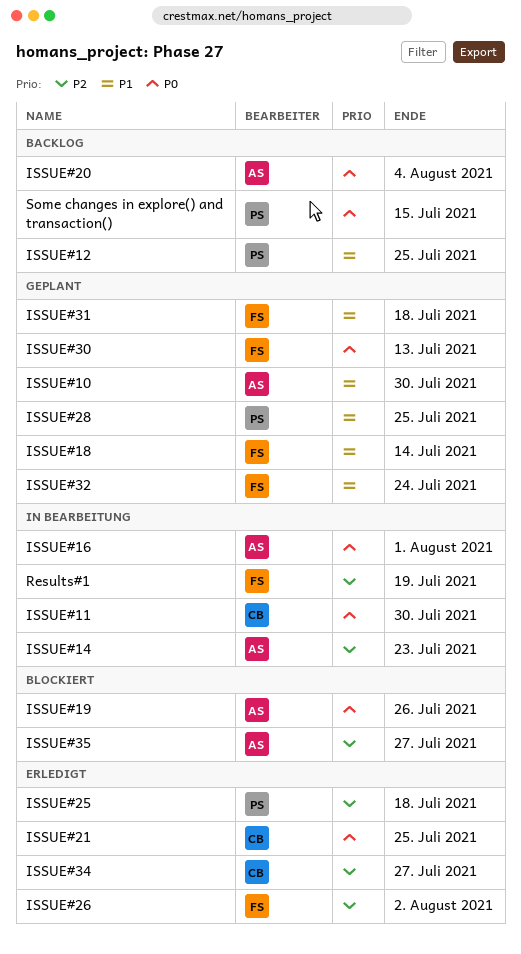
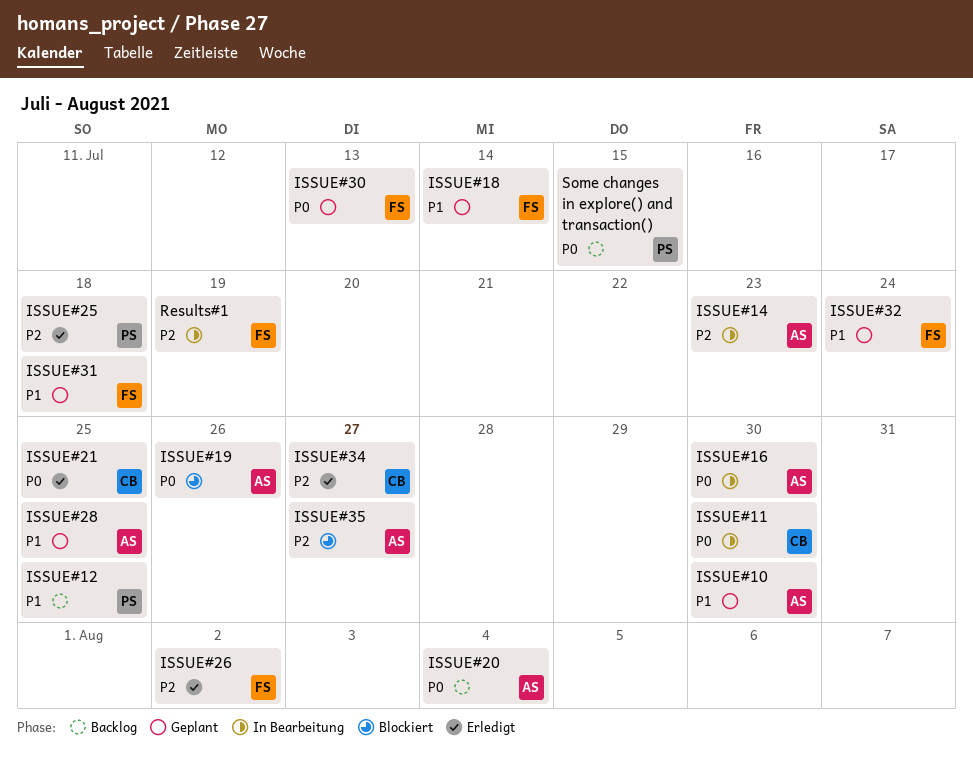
ISSUE#16, due: Aug 1 -> Jul 30
ISSUE#28, owner: PS -> AS

